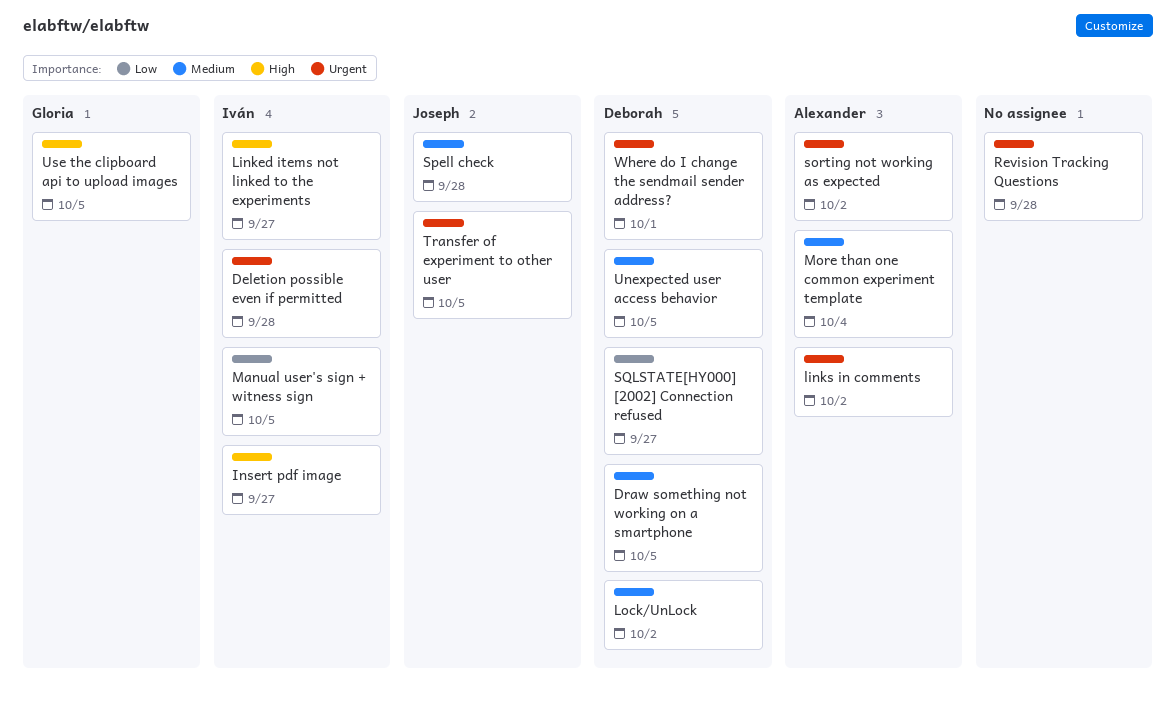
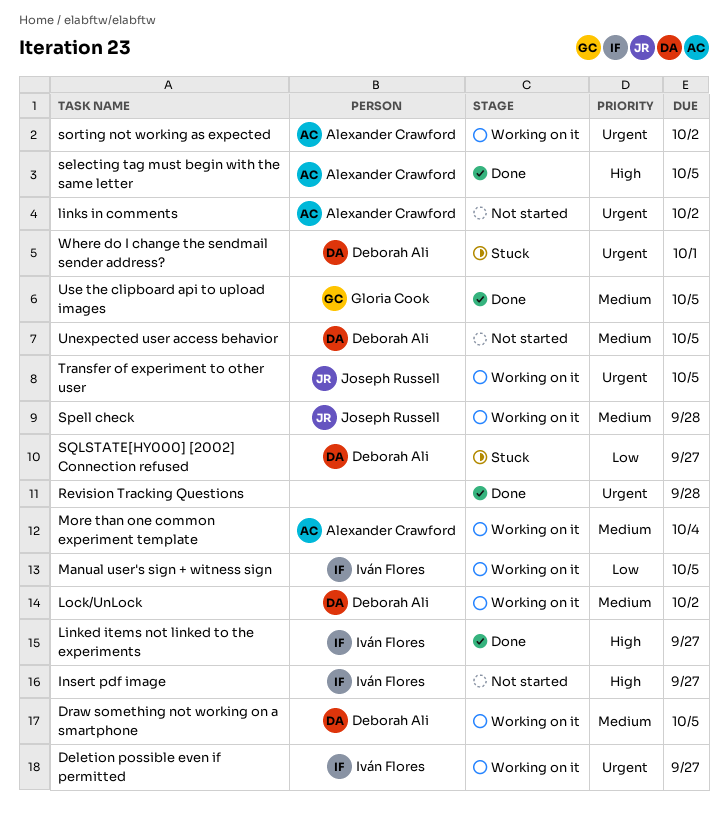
Deletion possible even if permitted, due: Sep 28 -> Sep 27
selecting tag must begin with the same letter: none -> present
Use the clipboard api to upload images, priority: High -> Medium

